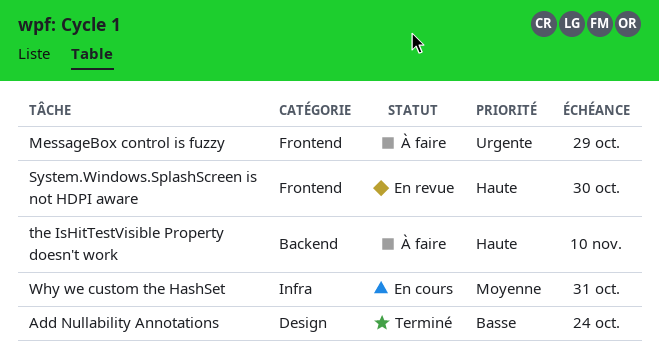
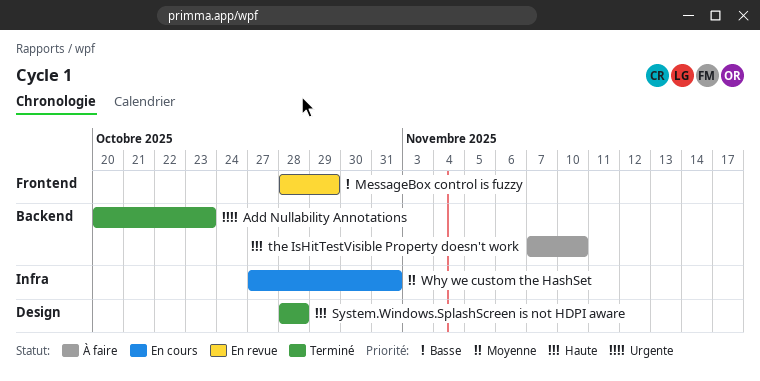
Add Nullability Annotations, priority: Basse -> Urgente
Add Nullability Annotations, label: Design -> Backend
Add Nullability Annotations, due: Oct 24 -> Oct 23
MessageBox control is fuzzy, status: À faire -> En revue
MessageBox control is fuzzy, priority: Urgente -> Basse
System.Windows.SplashScreen is not HDPI aware, status: En revue -> Terminé
System.Windows.SplashScreen is not HDPI aware, label: Frontend -> Design
System.Windows.SplashScreen is not HDPI aware, due: Oct 30 -> Oct 28

